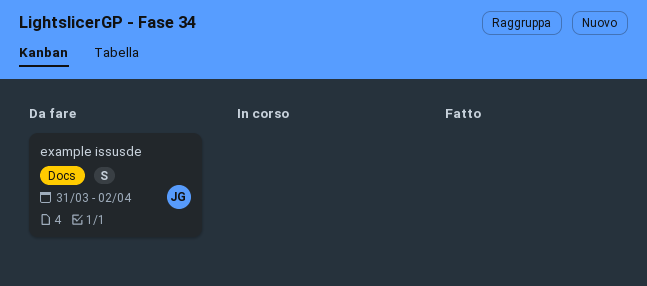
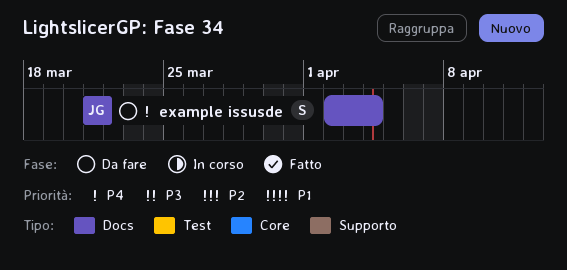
example issusde, start: Mar 31 -> Apr 2
example issusde, due: Apr 2 -> Apr 4

